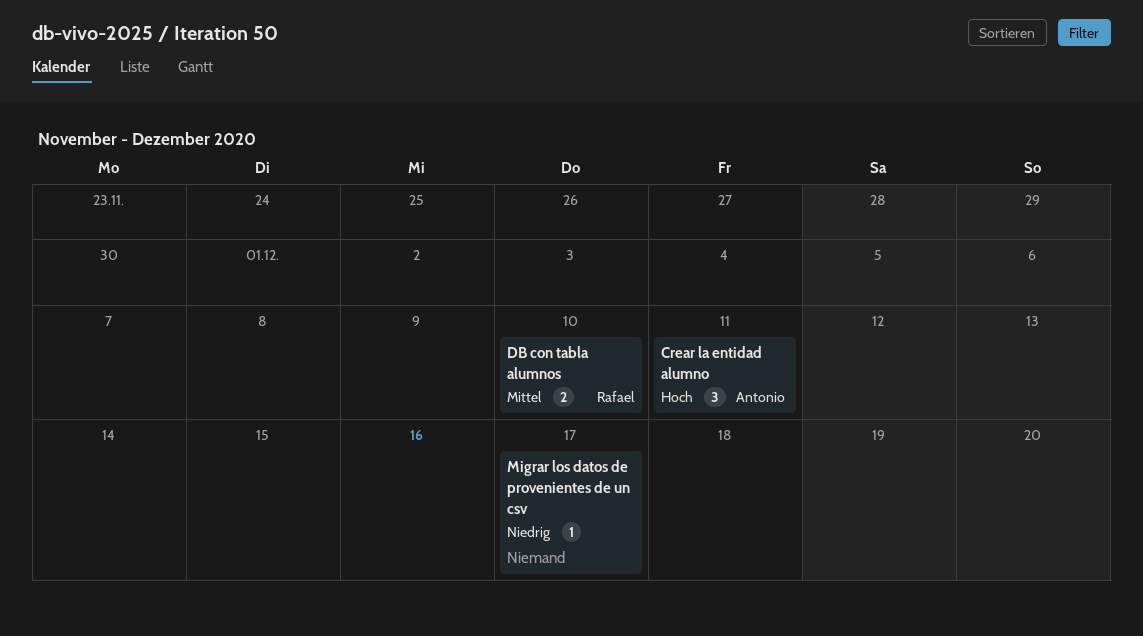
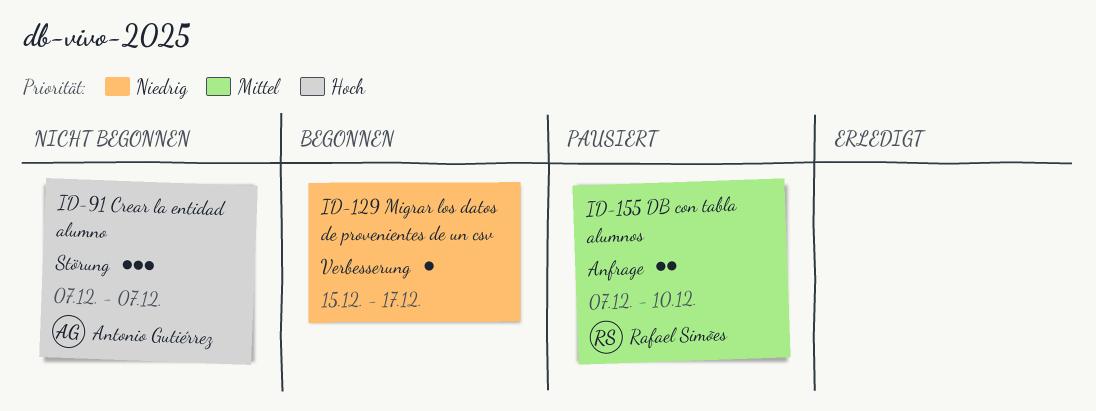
Crear la entidad alumno, due: Dec 11 -> Dec 7

